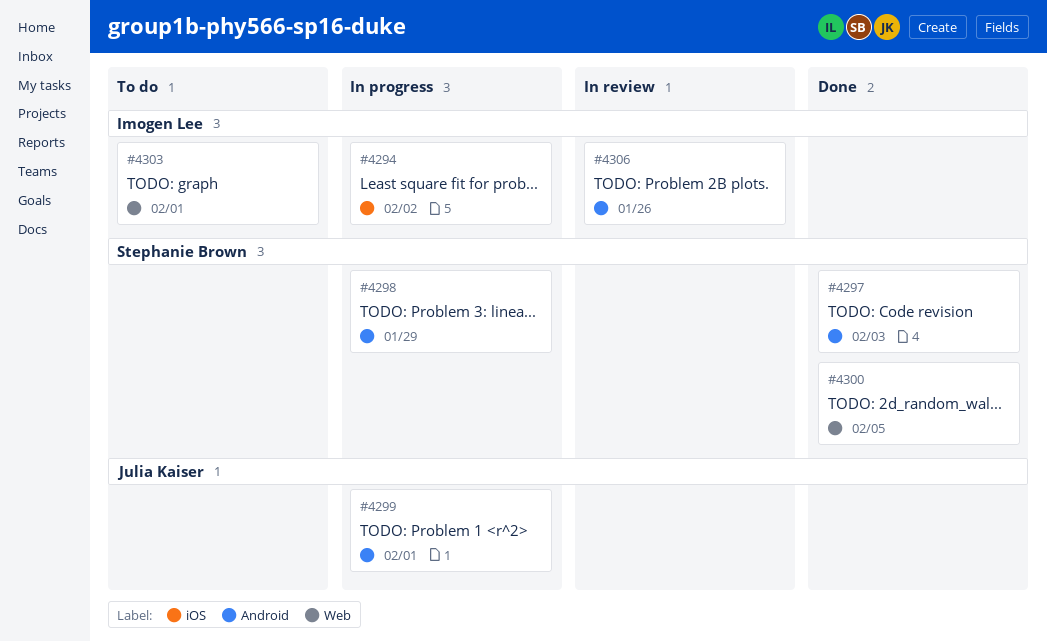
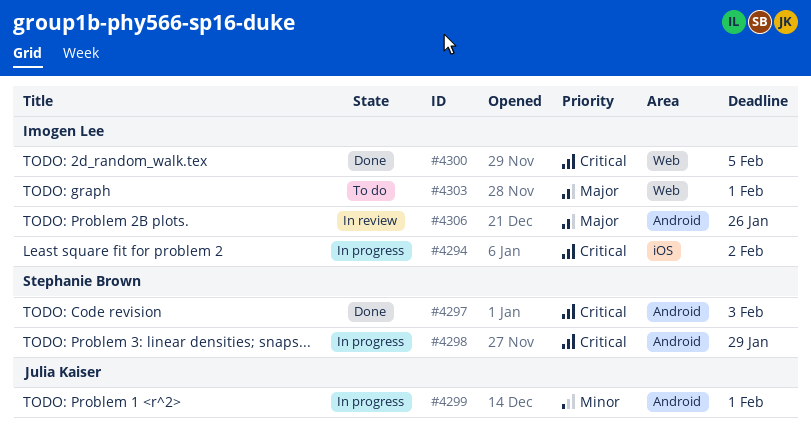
#4300, owner: Stephanie Brown -> Imogen Lee

